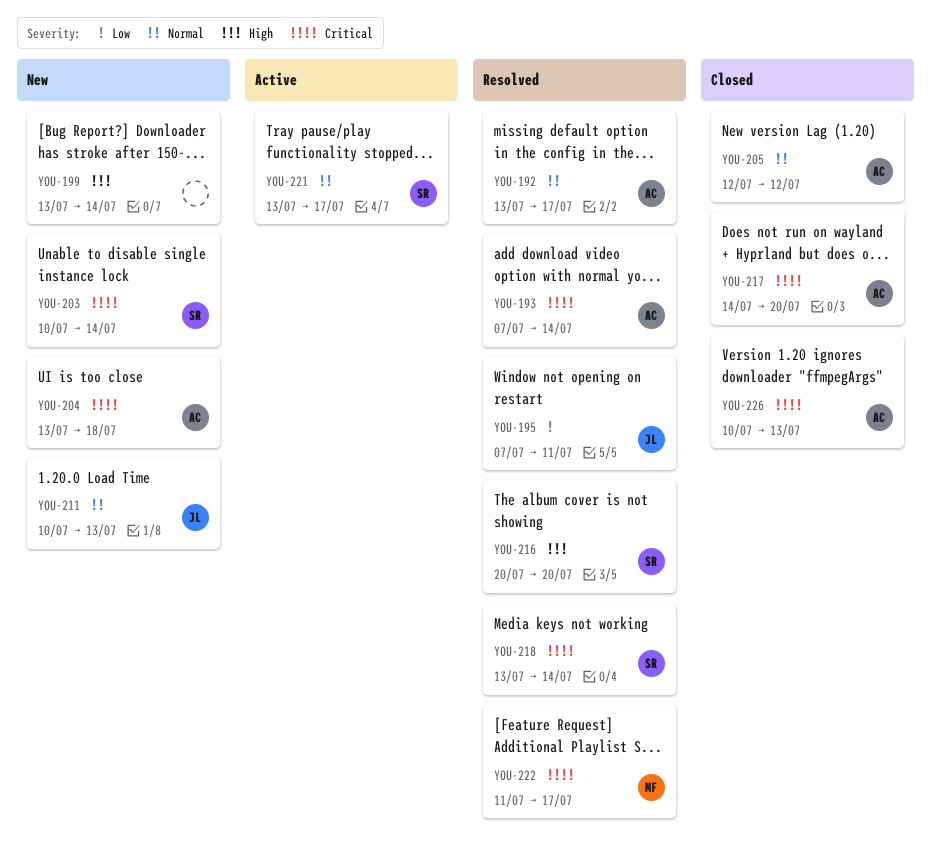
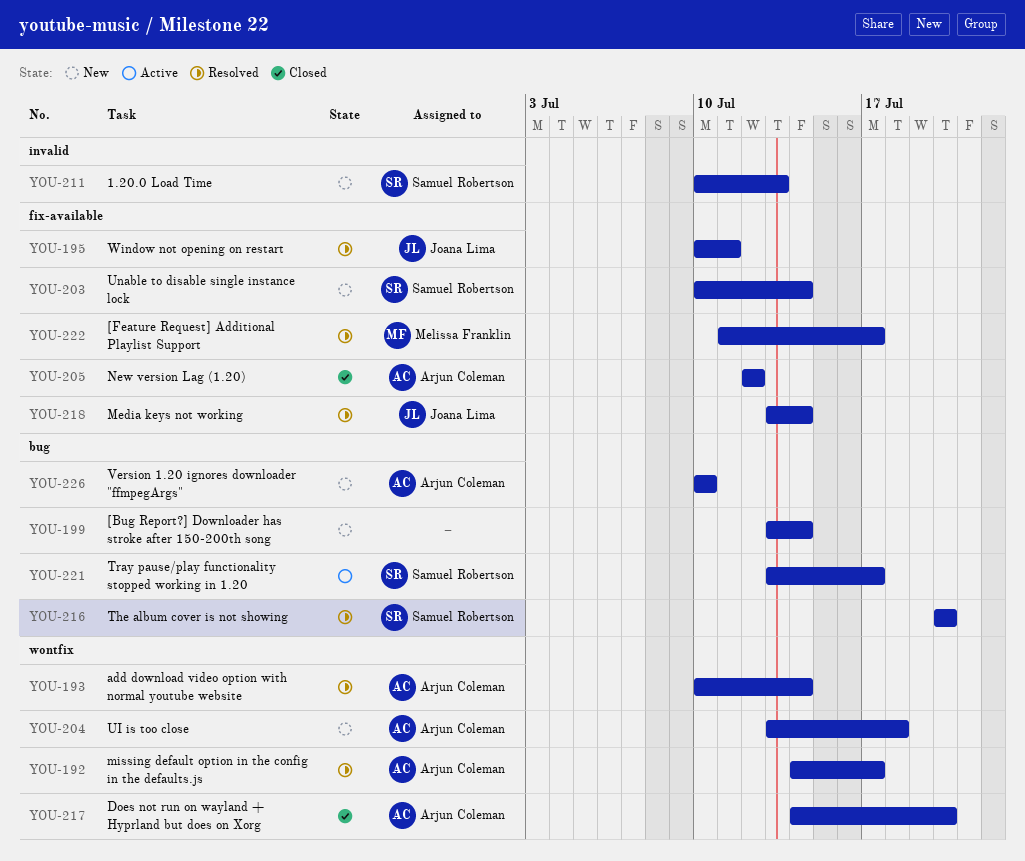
YOU-192, start: Jul 13 -> Jul 14
YOU-193, start: Jul 7 -> Jul 10
YOU-195, start: Jul 7 -> Jul 10
YOU-211, owner: Joana Lima -> Samuel Robertson
YOU-218, owner: Samuel Robertson -> Joana Lima
YOU-226, status: Closed -> New
YOU-226, due: Jul 13 -> Jul 10

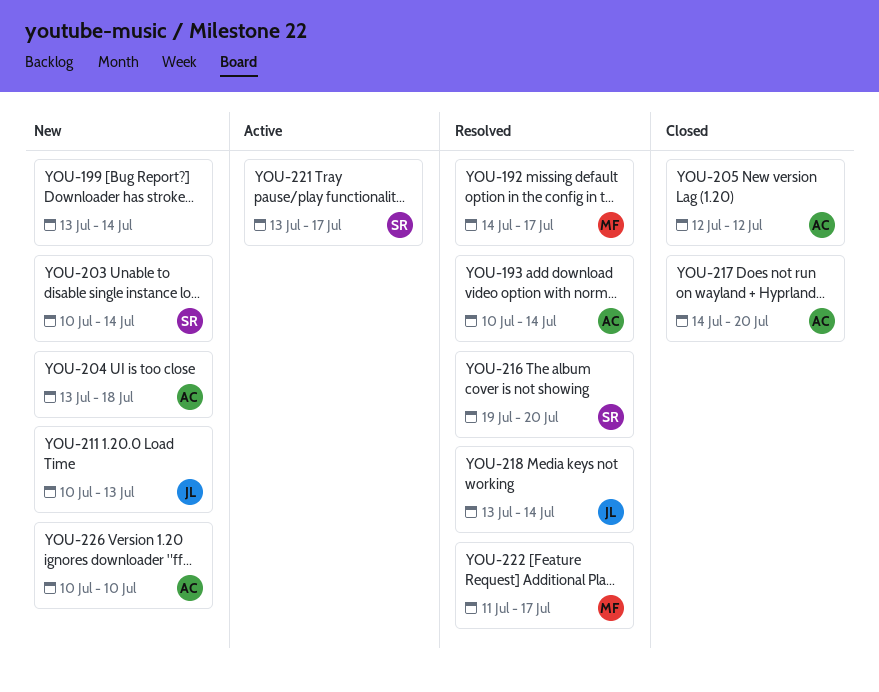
YOU-192, owner: Arjun Coleman -> Melissa Franklin
YOU-195: present -> none
YOU-211, owner: Samuel Robertson -> Joana Lima
YOU-216, start: Jul 20 -> Jul 19

